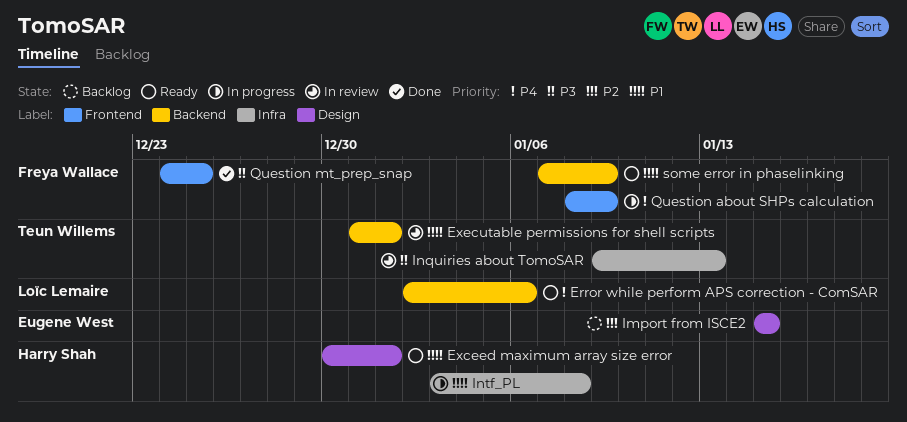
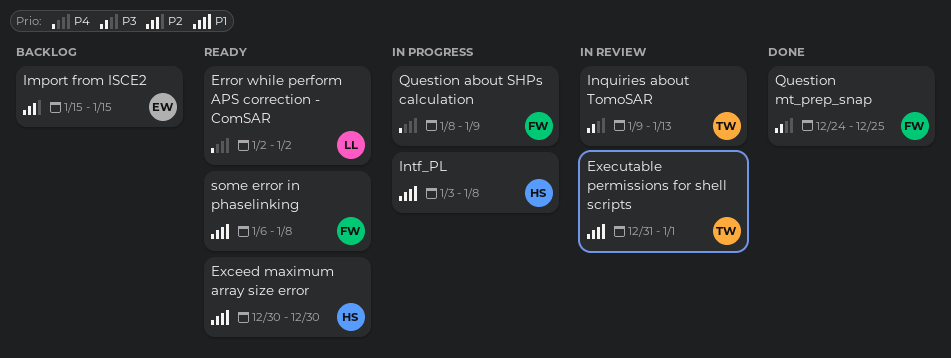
Error while perform APS correction - ComSAR, due: Jan 6 -> Jan 2
Exceed maximum array size error, due: Jan 1 -> Dec 30
some error in phaselinking, start: Jan 7 -> Jan 6
some error in phaselinking, due: Jan 9 -> Jan 8

